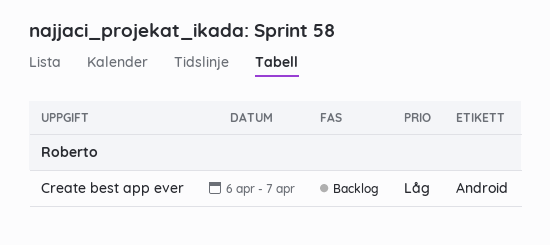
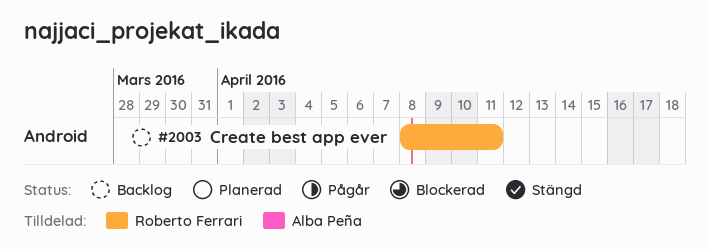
Create best app ever, start: Apr 6 -> Apr 8
Create best app ever, due: Apr 7 -> Apr 11

